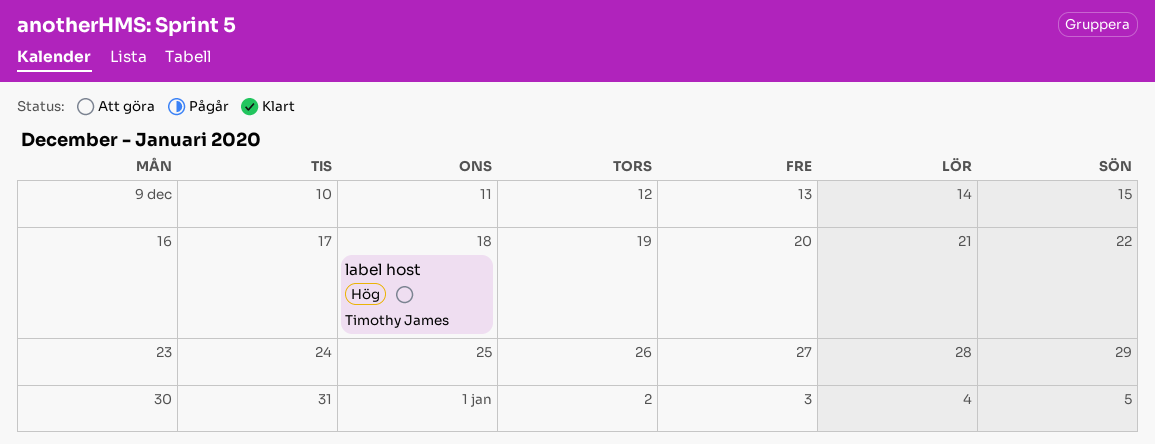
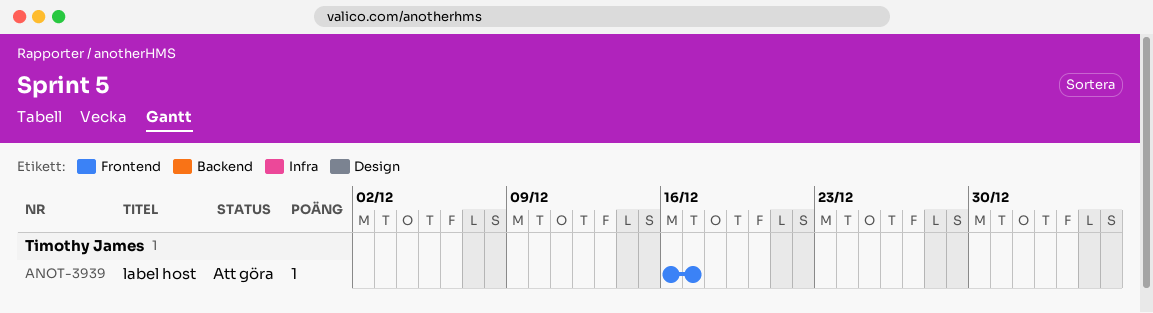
label host, due: Dec 18 -> Dec 17

